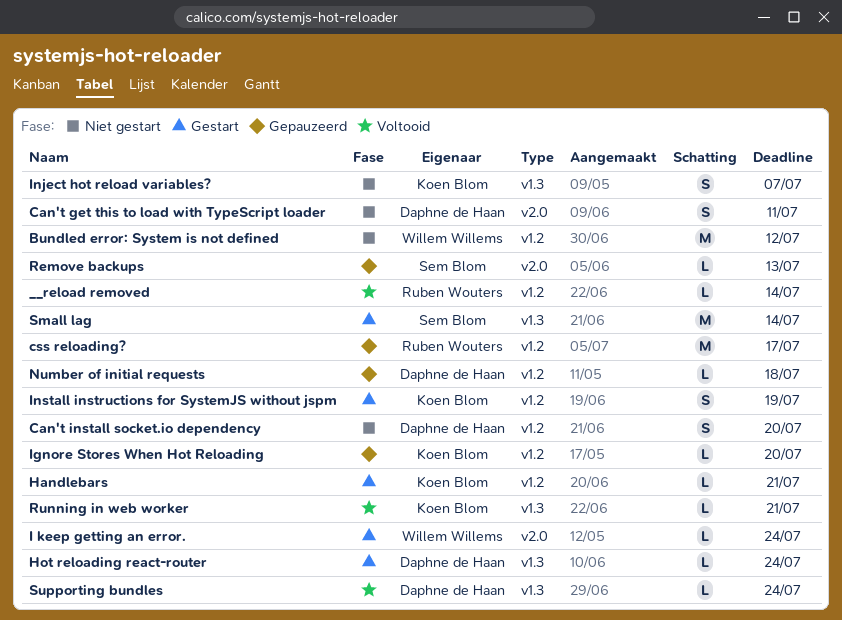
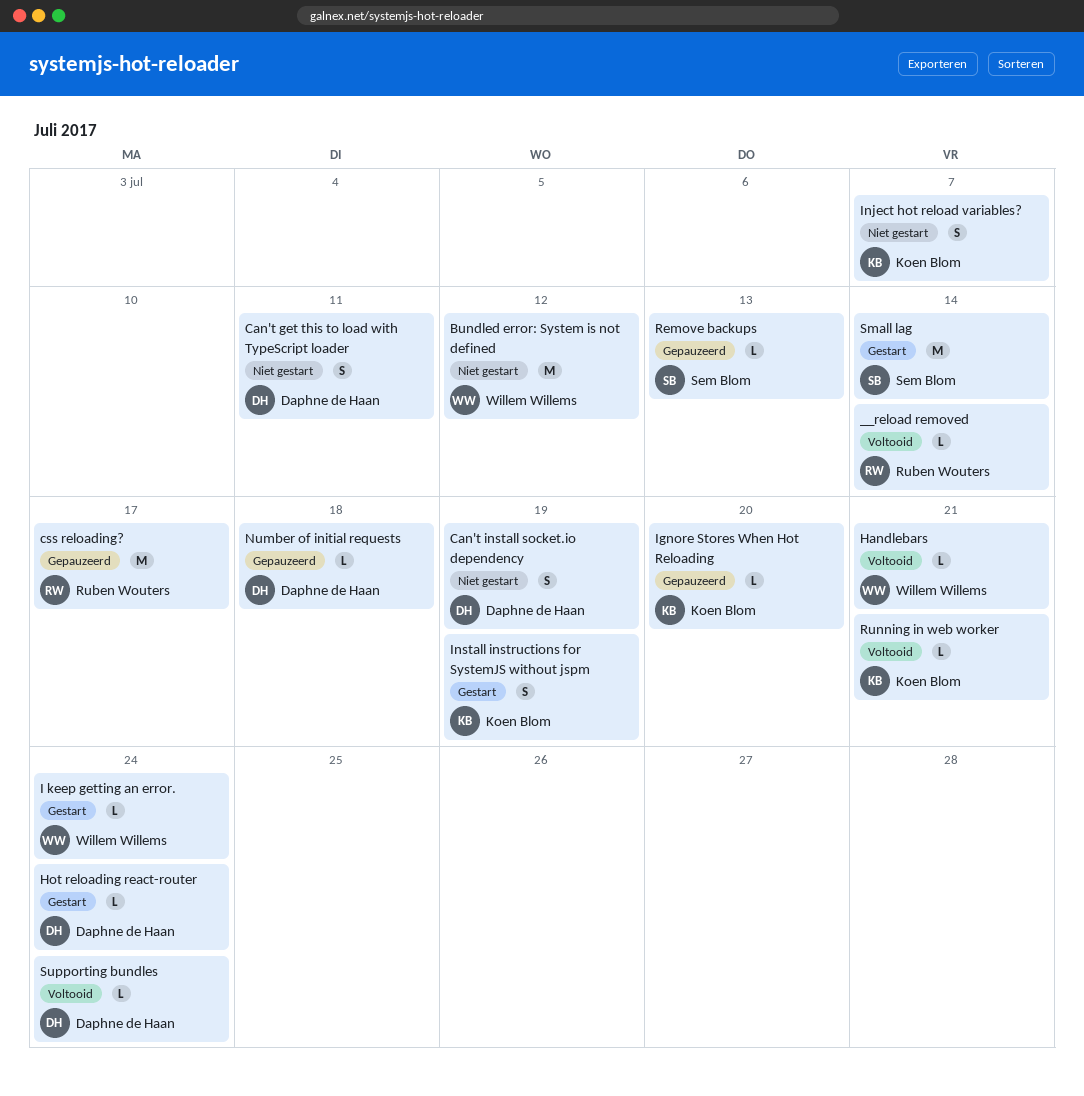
Can't install socket.io dependency, due: Jul 20 -> Jul 19
Handlebars, status: Gestart -> Voltooid
Handlebars, owner: Koen Blom -> Willem Willems

